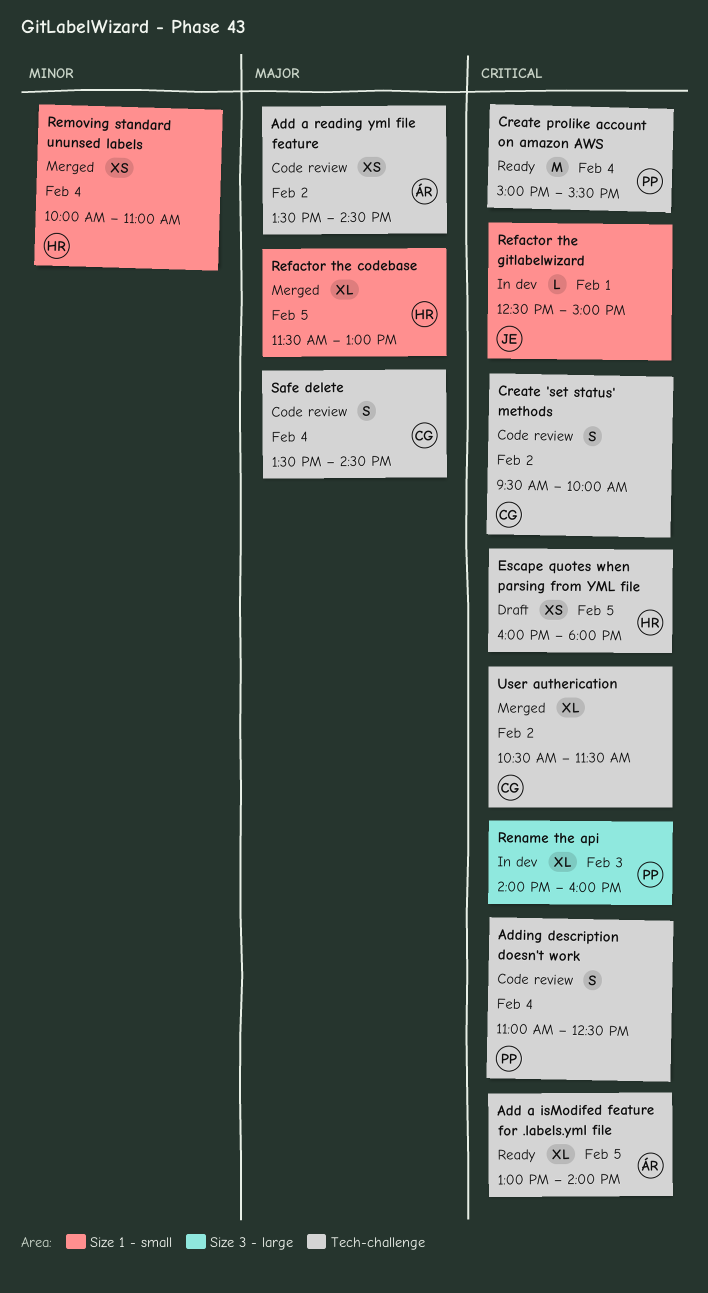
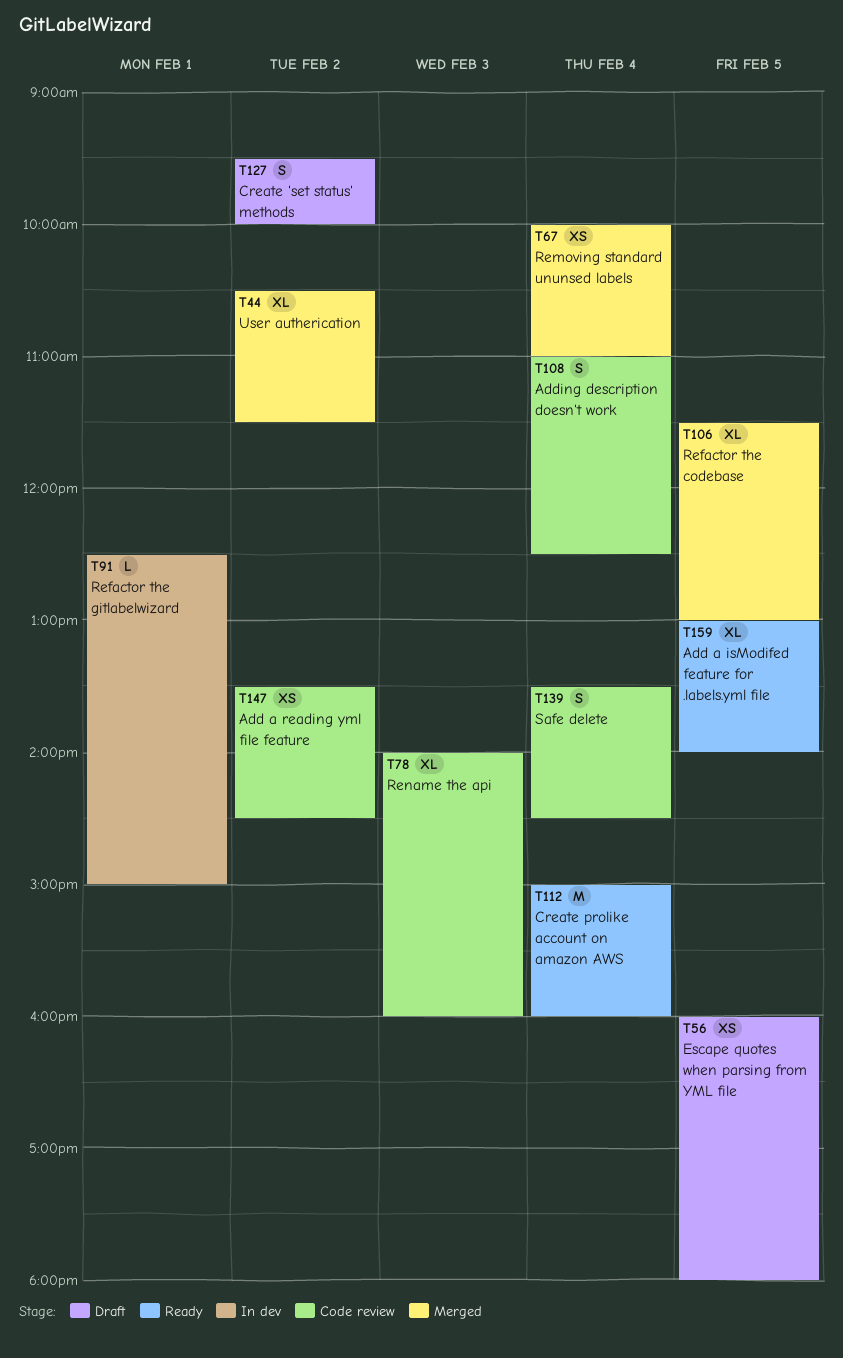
Create 'set status' methods, status: Code review -> Draft
Create prolike account on amazon AWS, ends: 15:30 -> 16:00
Rename the api, status: In dev -> Code review

